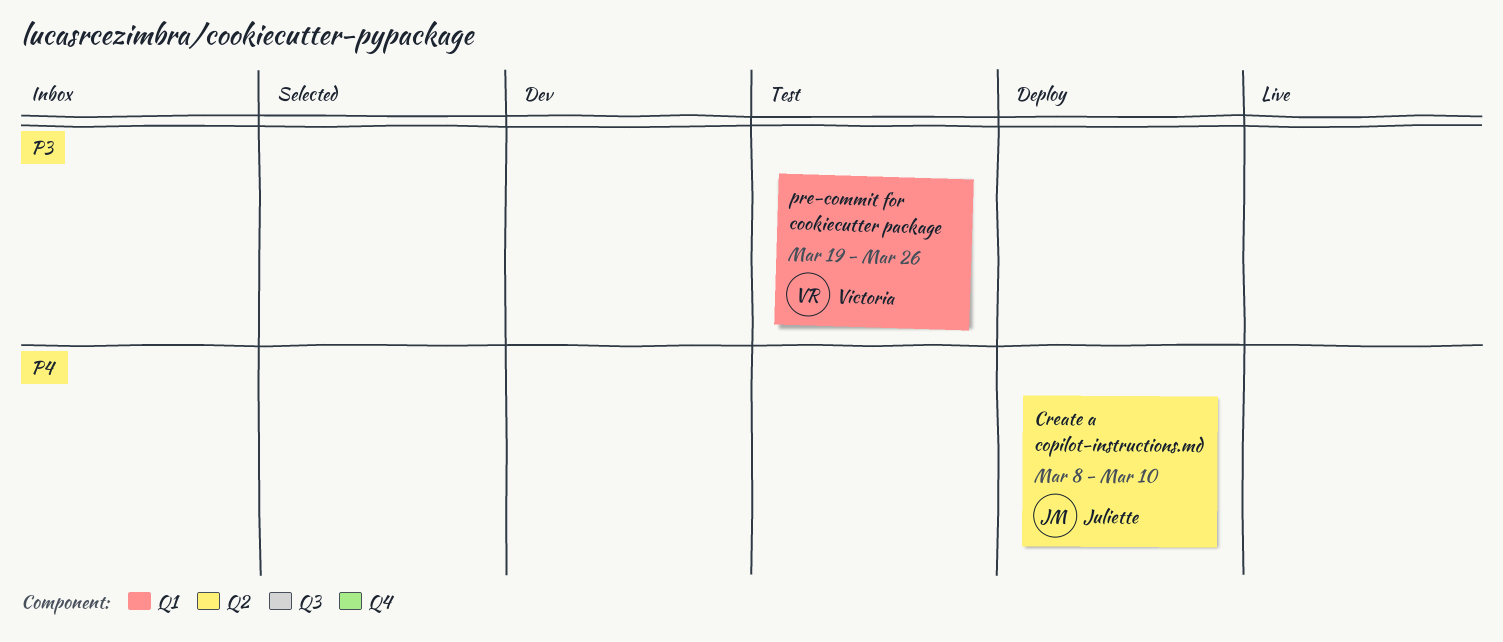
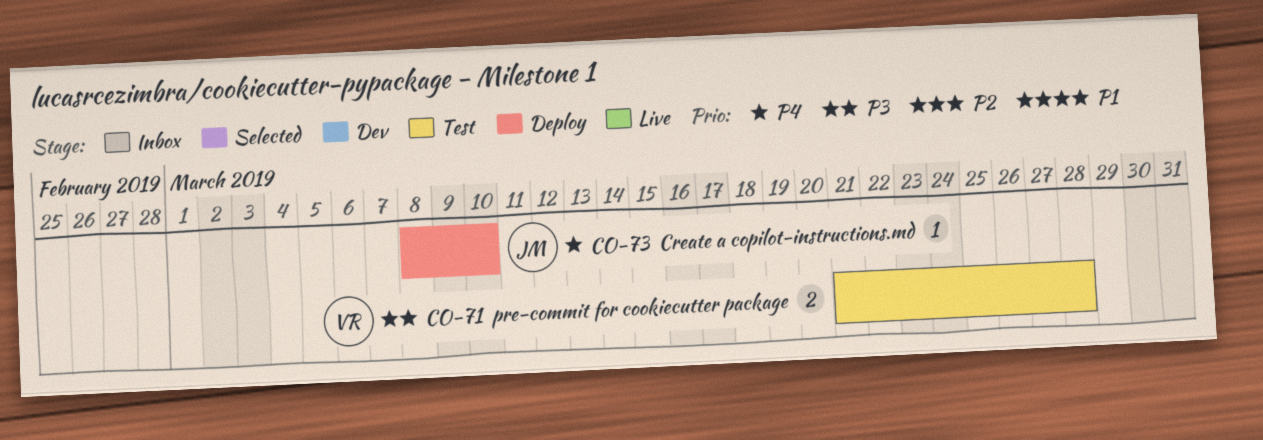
pre-commit for cookiecutter package, start: Mar 19 -> Mar 21
pre-commit for cookiecutter package, due: Mar 26 -> Mar 28

